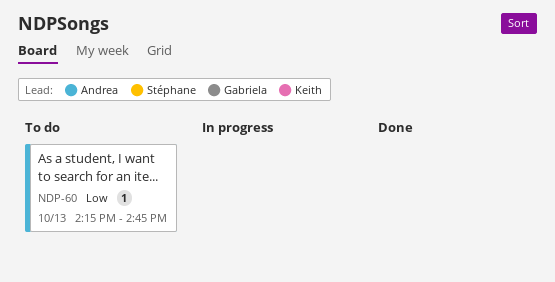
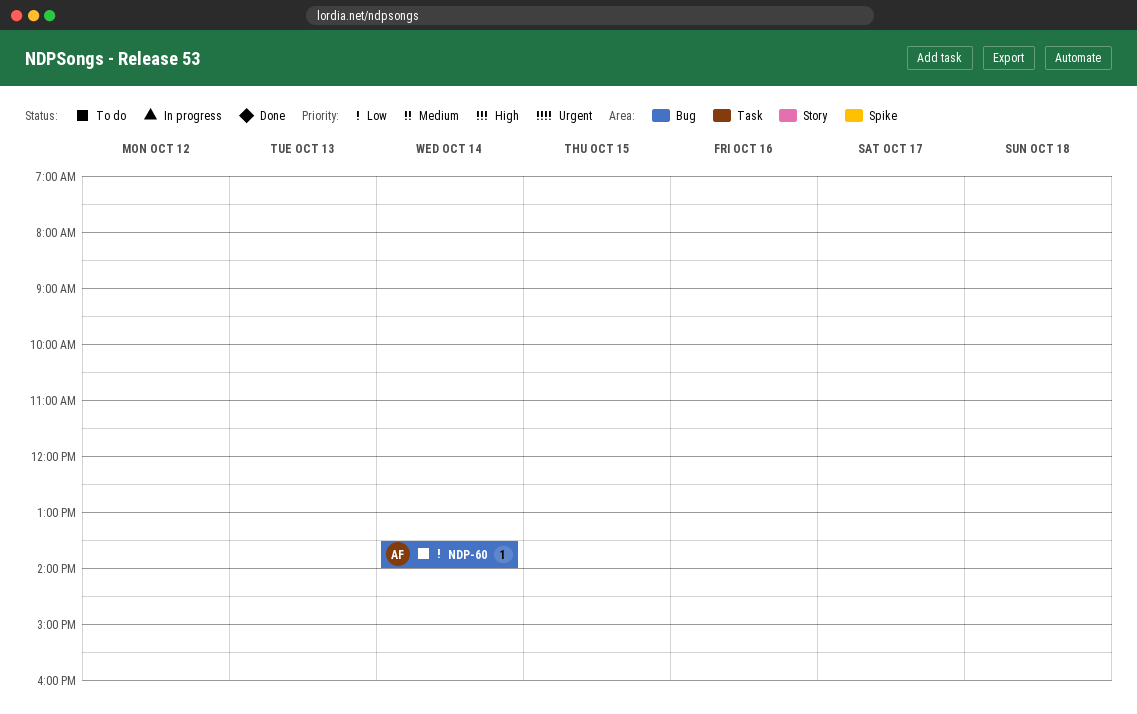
NDP-60, day: Oct 13 -> Oct 14
NDP-60, begins: 14:15 -> 13:30
NDP-60, ends: 14:45 -> 14:00

